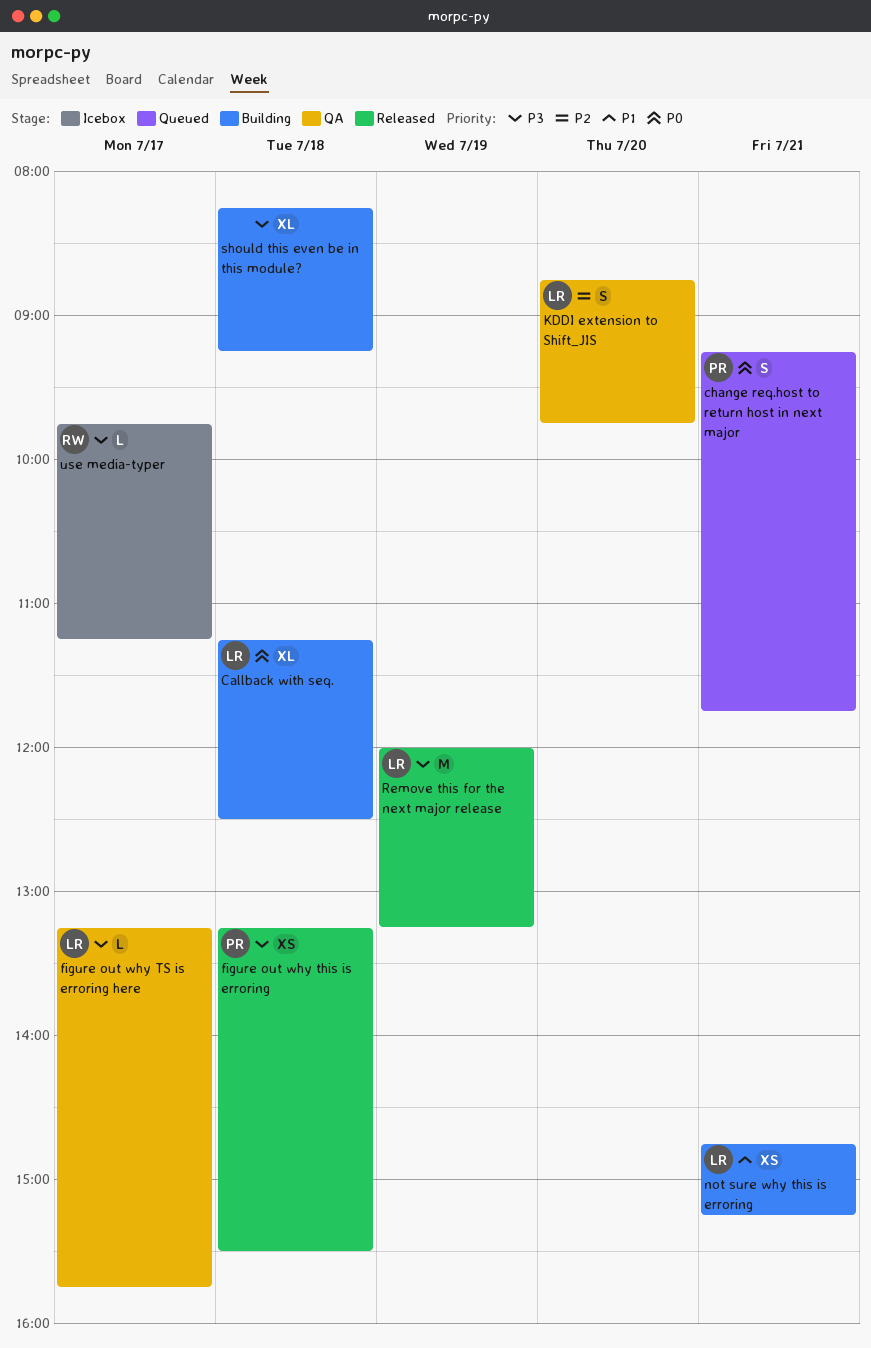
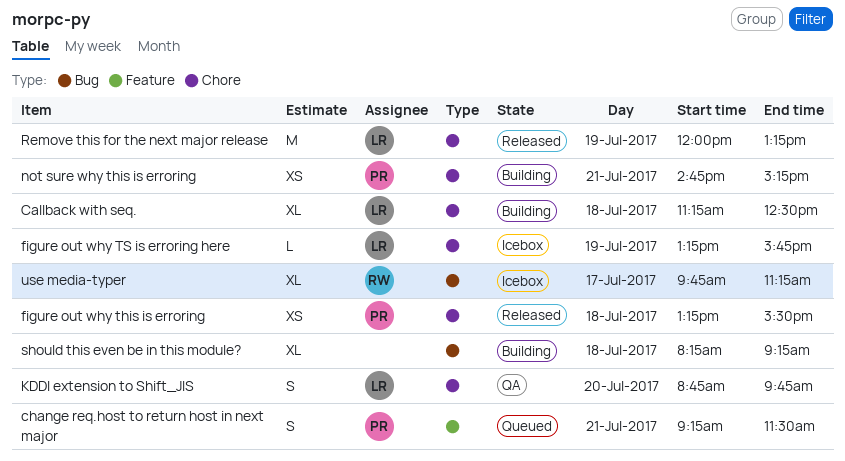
change req.host to return host in next major, ends: 11:45 -> 11:30
figure out why TS is erroring here, status: QA -> Icebox
figure out why TS is erroring here, day: Jul 17 -> Jul 19
not sure why this is erroring, owner: LR -> PR
use media-typer, estimate: L -> XL

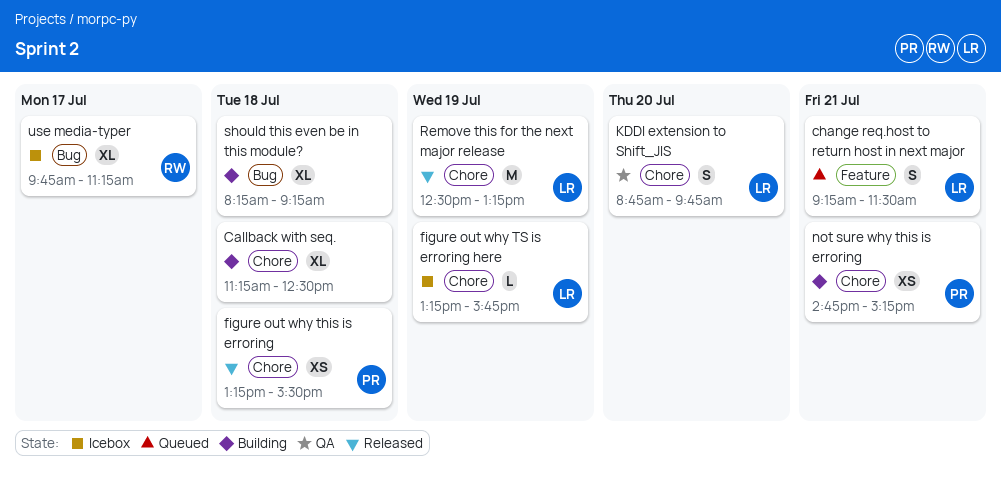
Callback with seq., owner: LR -> none
change req.host to return host in next major, owner: PR -> LR
Remove this for the next major release, begins: 12:00 -> 12:30

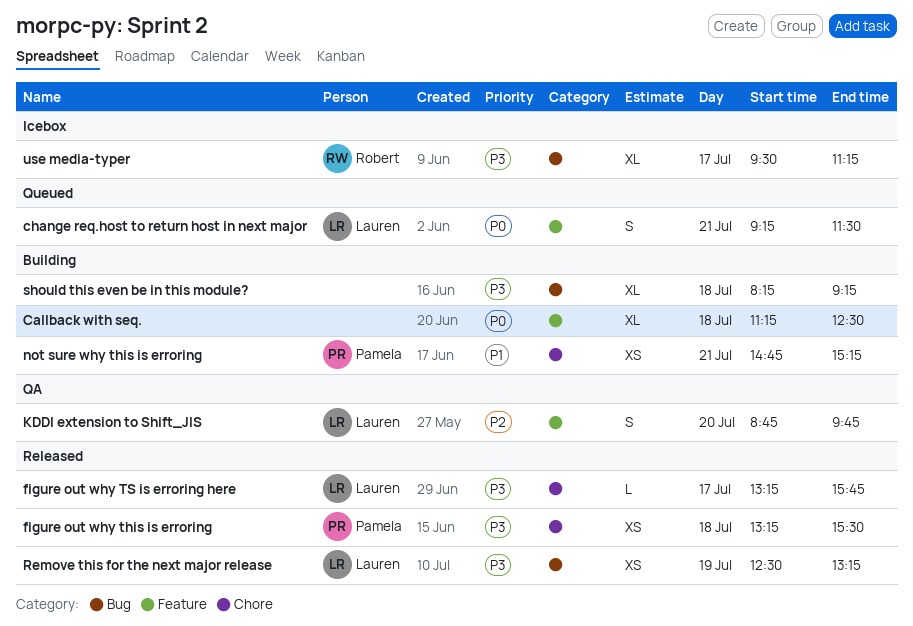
Callback with seq., label: Chore -> Feature
figure out why TS is erroring here, status: Icebox -> Released
figure out why TS is erroring here, day: Jul 19 -> Jul 17
KDDI extension to Shift_JIS, label: Chore -> Feature
Remove this for the next major release, label: Chore -> Bug
Remove this for the next major release, estimate: M -> XS
use media-typer, begins: 09:45 -> 09:30

